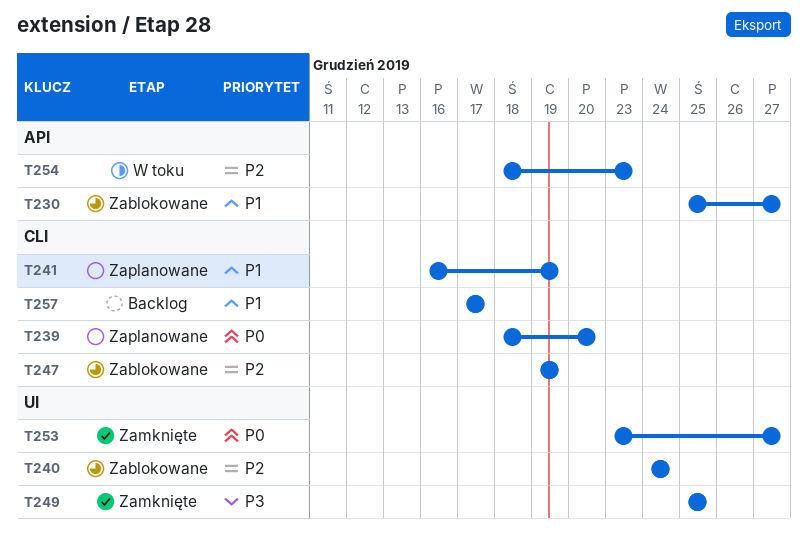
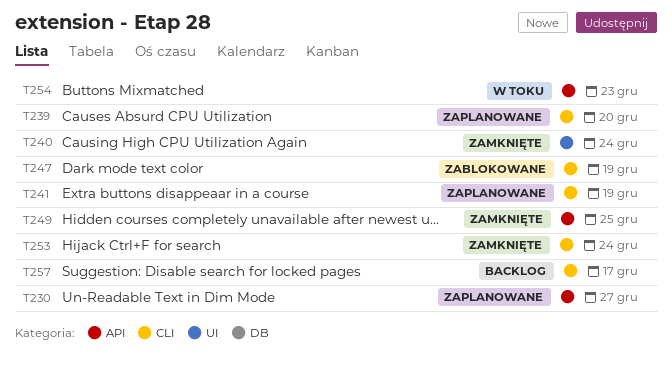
T230, status: Zablokowane -> Zaplanowane
T240, status: Zablokowane -> Zamknięte
T249, label: UI -> API
T253, label: UI -> CLI
T253, due: Dec 27 -> Dec 24

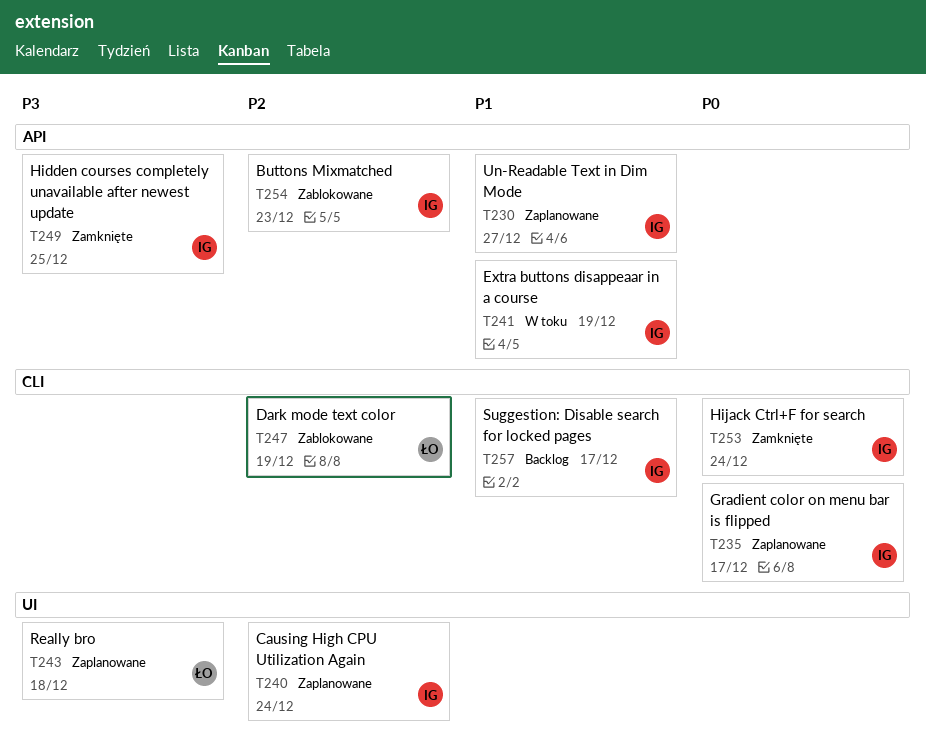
T235: none -> present
T239: present -> none
T240, status: Zamknięte -> Zaplanowane
T241, status: Zaplanowane -> W toku
T241, label: CLI -> API
T243: none -> present
T254, status: W toku -> Zablokowane

